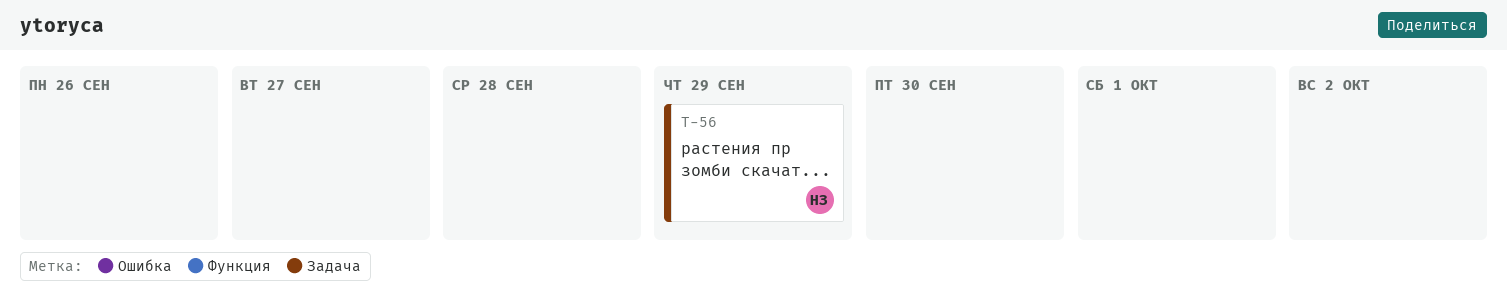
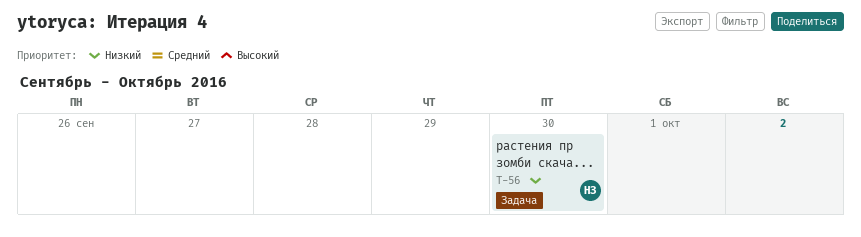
T-56, due: Sep 29 -> Sep 30

